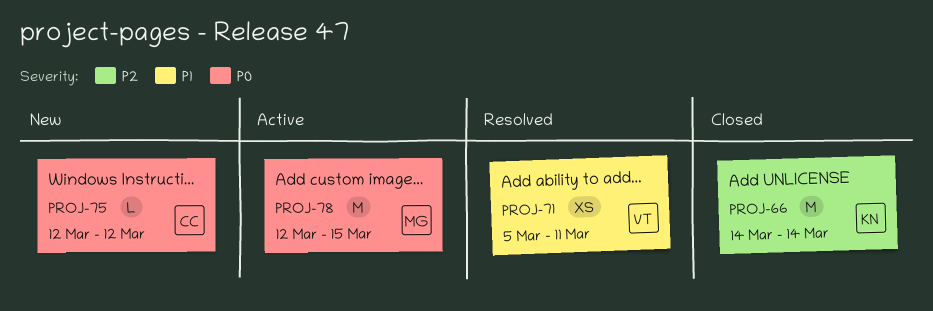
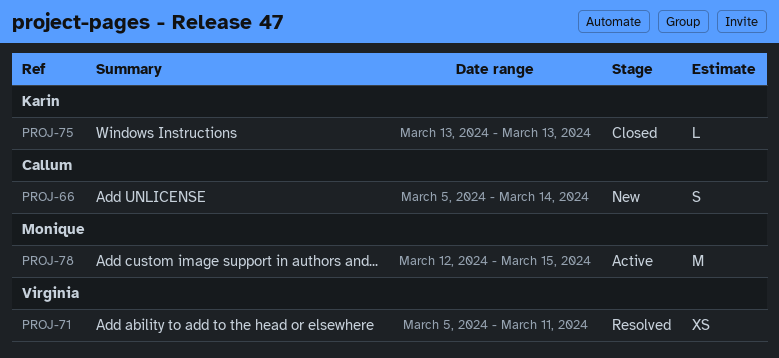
PROJ-66, status: Closed -> New
PROJ-66, owner: Karin -> Callum
PROJ-66, estimate: M -> S
PROJ-66, start: Mar 14 -> Mar 5
PROJ-75, status: New -> Closed
PROJ-75, owner: Callum -> Karin
PROJ-75, start: Mar 12 -> Mar 13
PROJ-75, due: Mar 12 -> Mar 13

